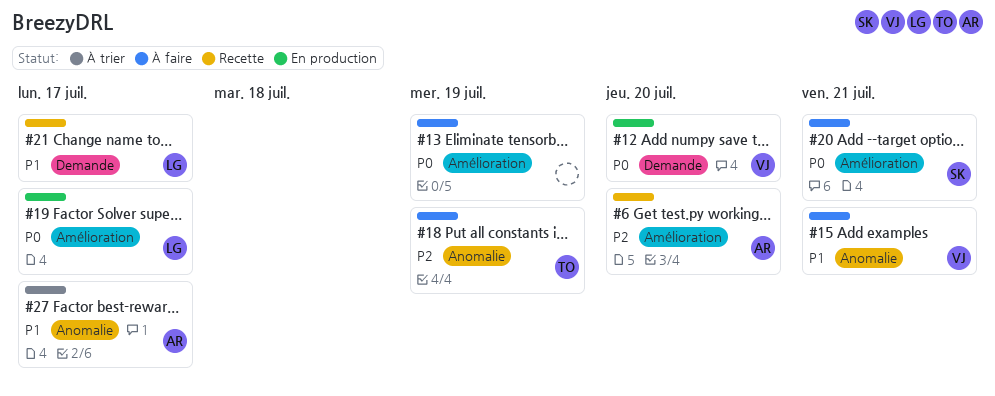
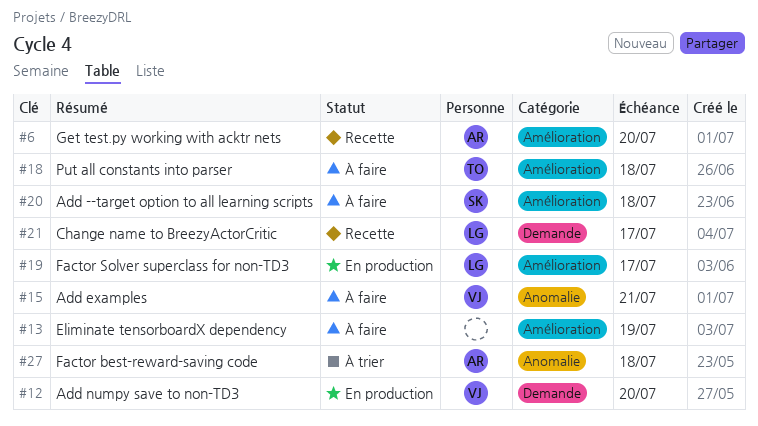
#18, label: Anomalie -> Amélioration
#18, due: Jul 19 -> Jul 18
#20, due: Jul 21 -> Jul 18
#27, due: Jul 17 -> Jul 18

